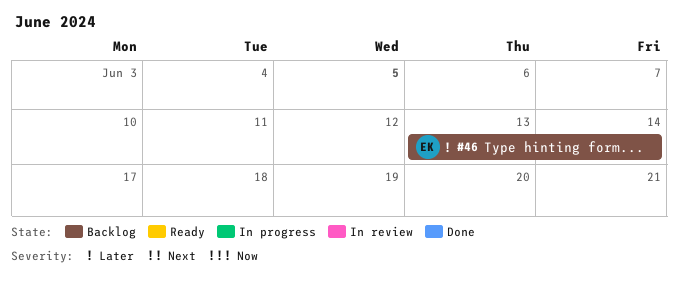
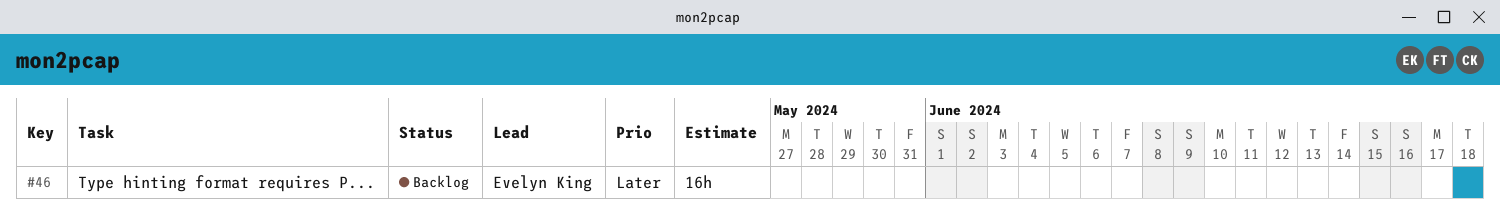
#46, start: Jun 13 -> Jun 18
#46, due: Jun 14 -> Jun 18

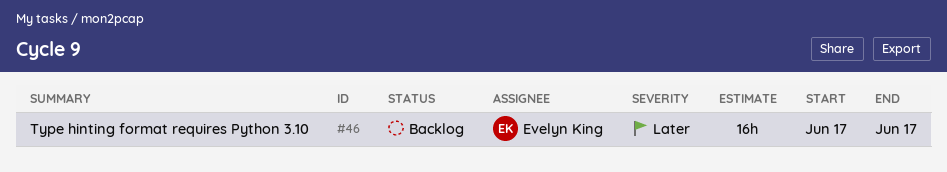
#46, start: Jun 18 -> Jun 17
#46, due: Jun 18 -> Jun 17

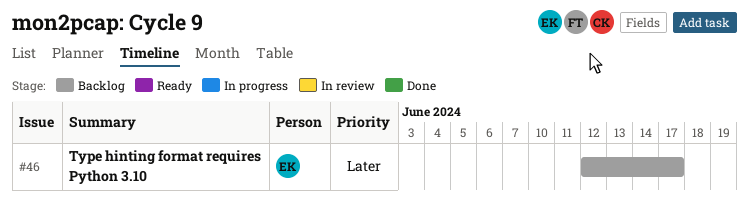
#46, start: Jun 17 -> Jun 12

